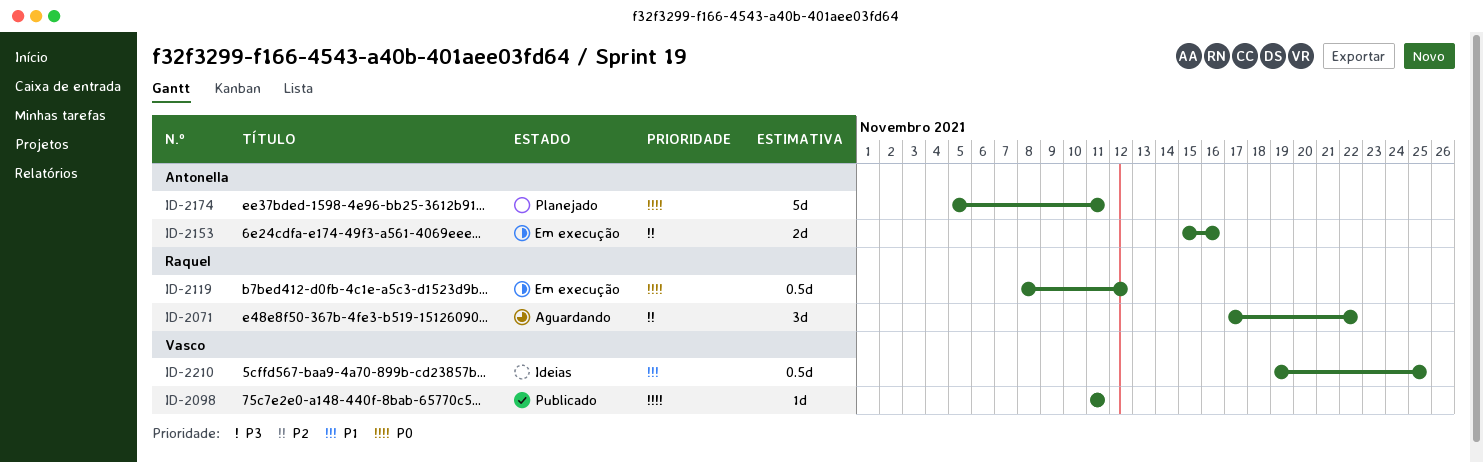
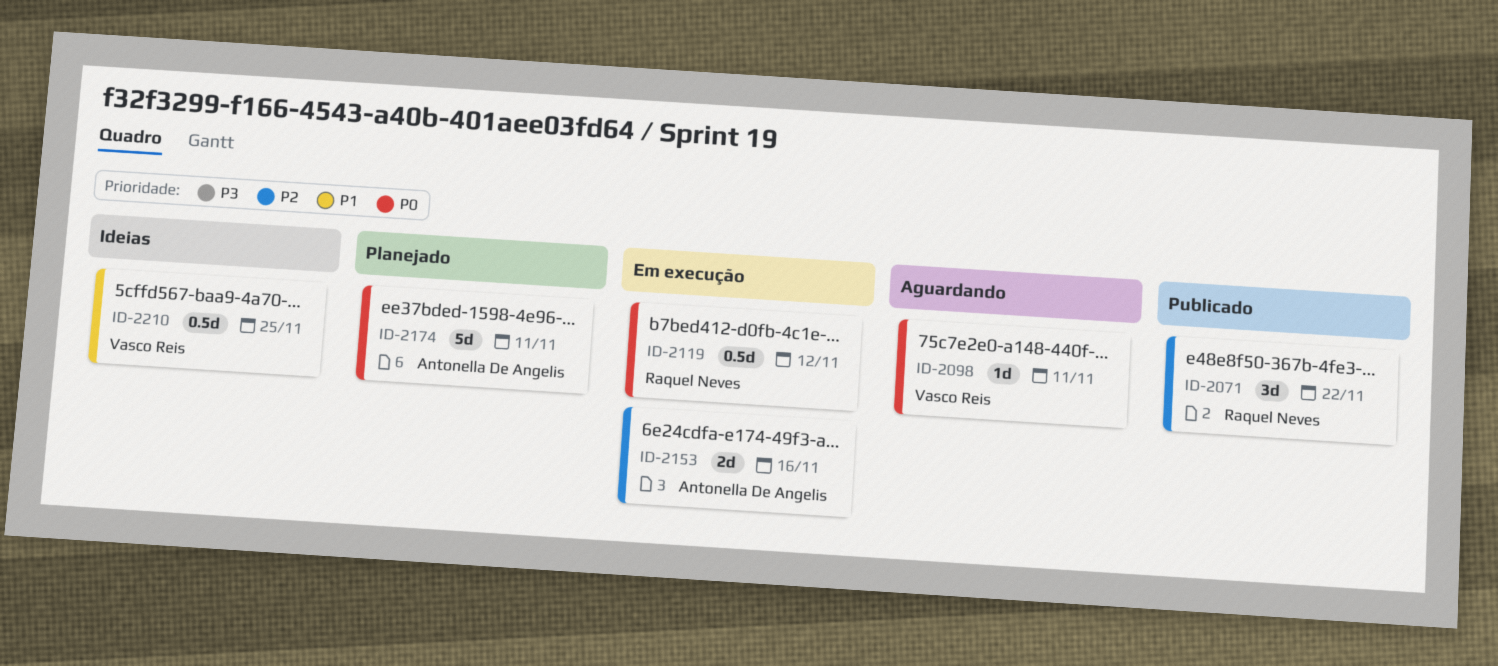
ID-2071, status: Aguardando -> Publicado
ID-2098, status: Publicado -> Aguardando

